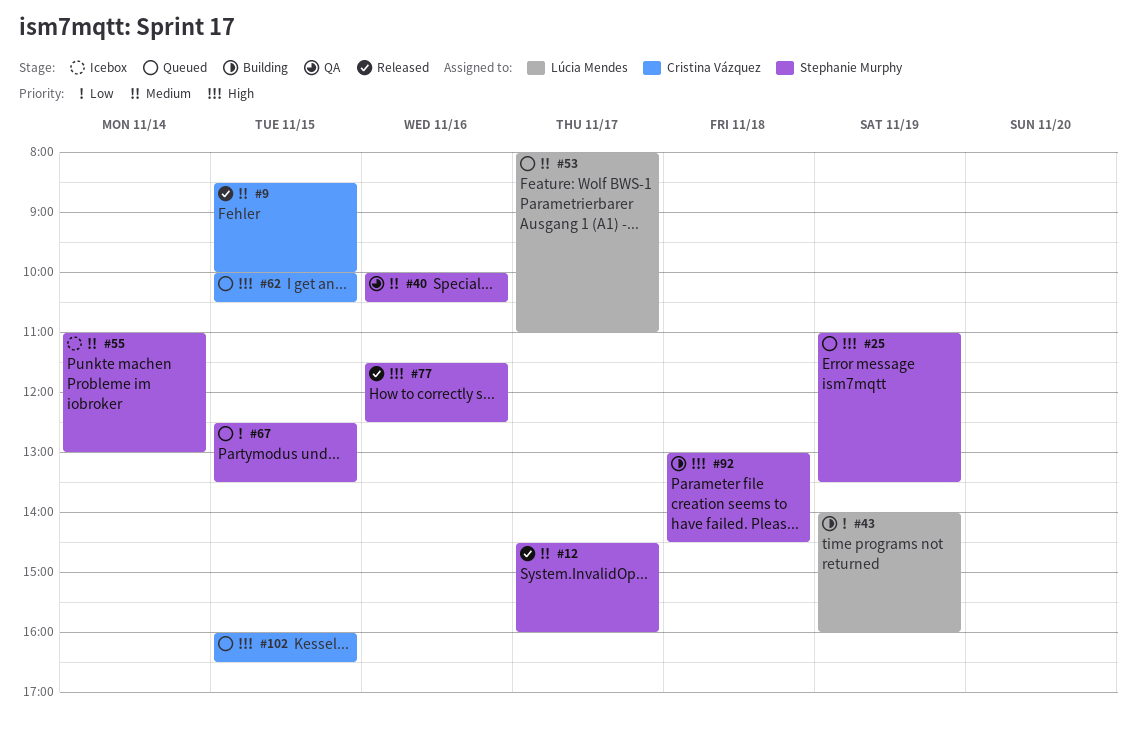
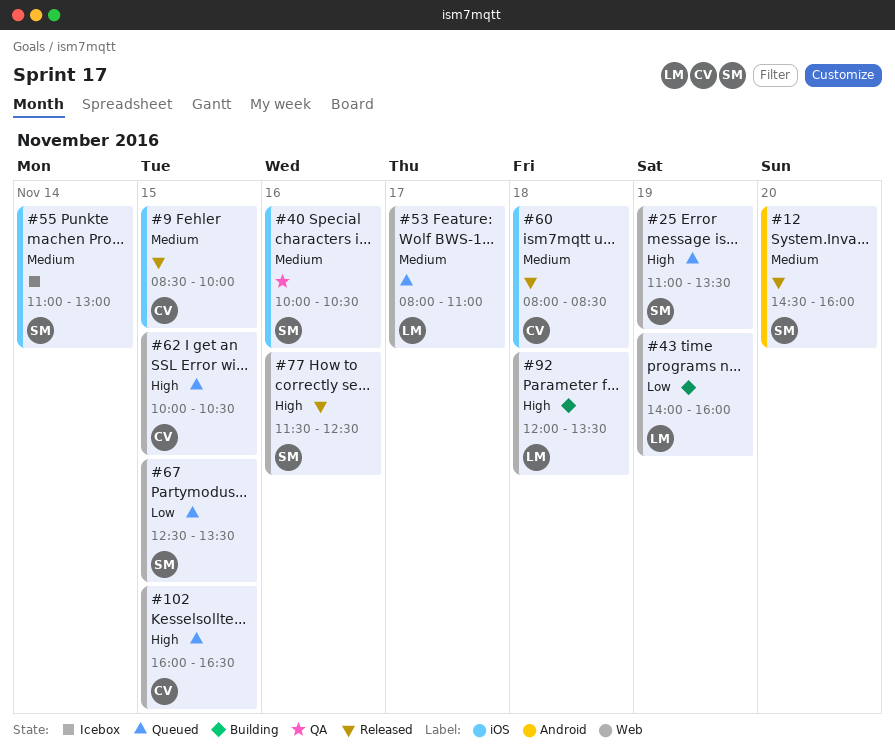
#12, day: Nov 17 -> Nov 20
#60: none -> present
#92, owner: Stephanie Murphy -> Lúcia Mendes
#92, begins: 13:00 -> 12:00
#92, ends: 14:30 -> 13:30

